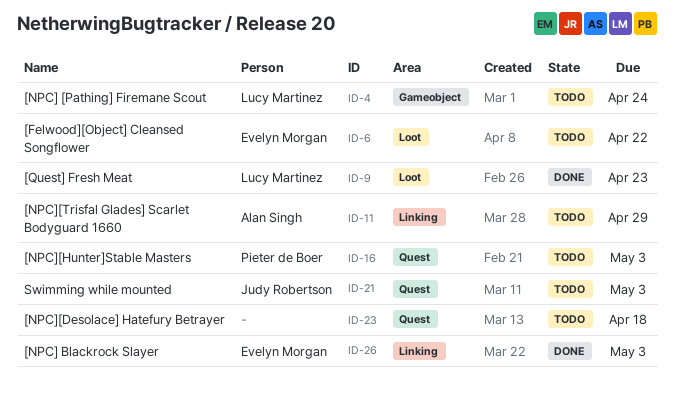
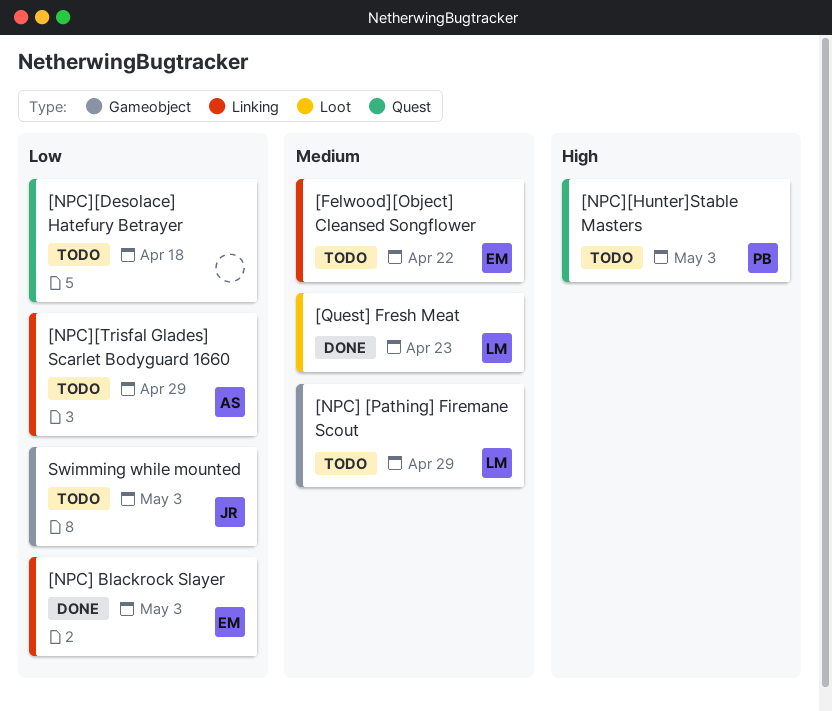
[Felwood][Object] Cleansed Songflower, label: Loot -> Linking
[NPC] [Pathing] Firemane Scout, due: Apr 24 -> Apr 29
Swimming while mounted, label: Quest -> Gameobject

